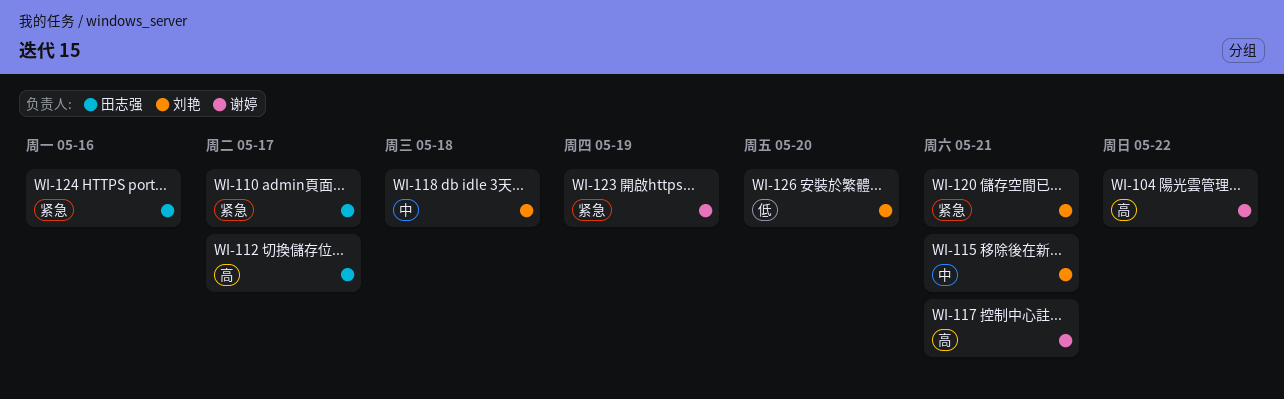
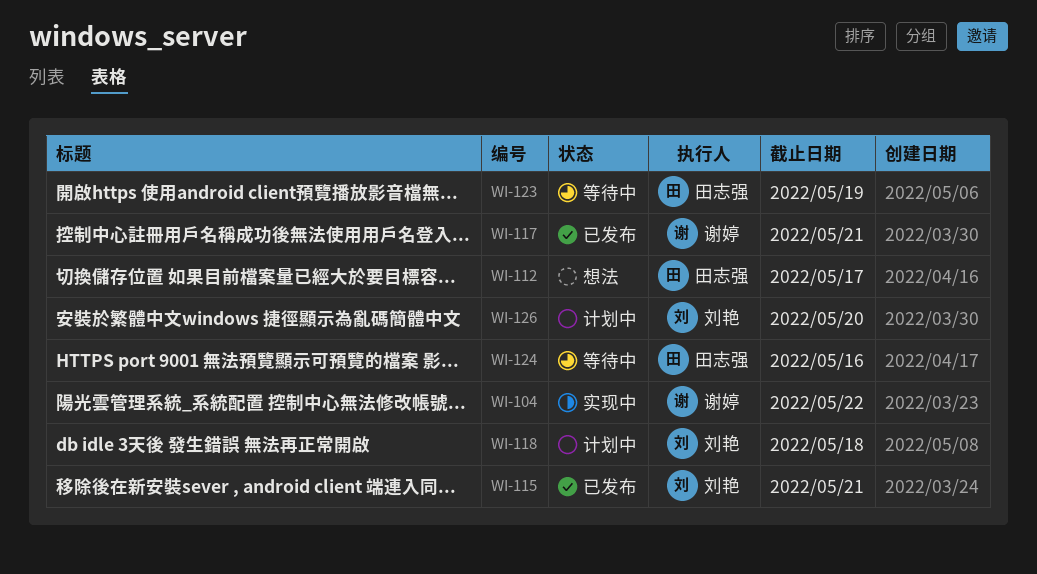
WI-110: present -> none
WI-120: present -> none
WI-123, owner: 谢婷 -> 田志强

